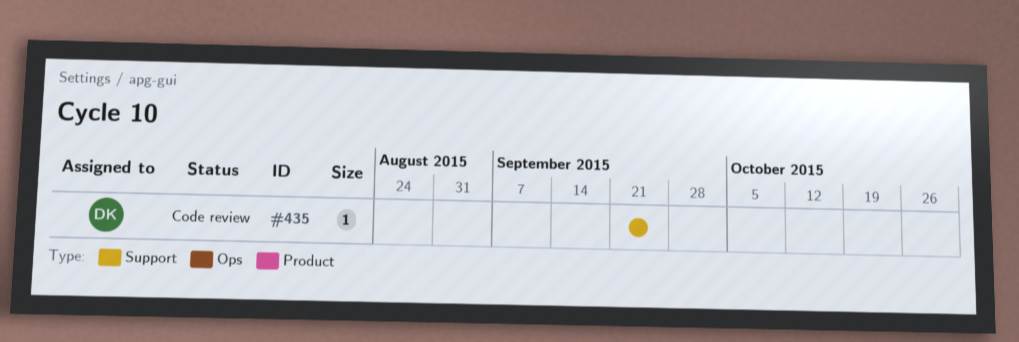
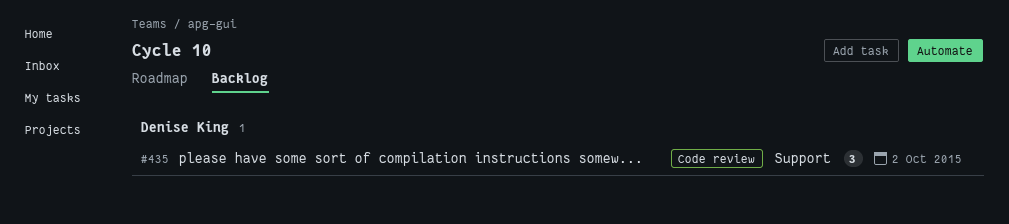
#435, estimate: 1 -> 3
#435, due: Sep 25 -> Oct 2

